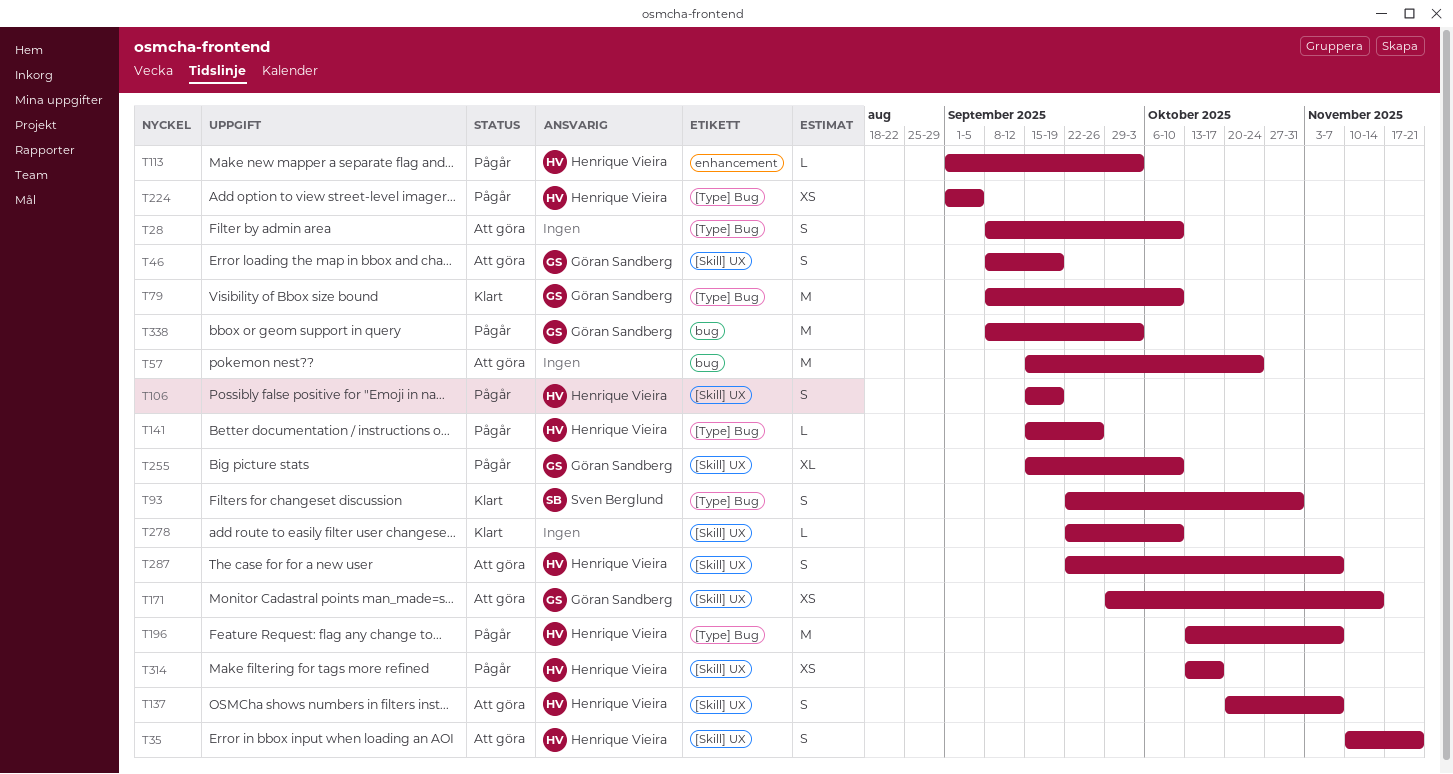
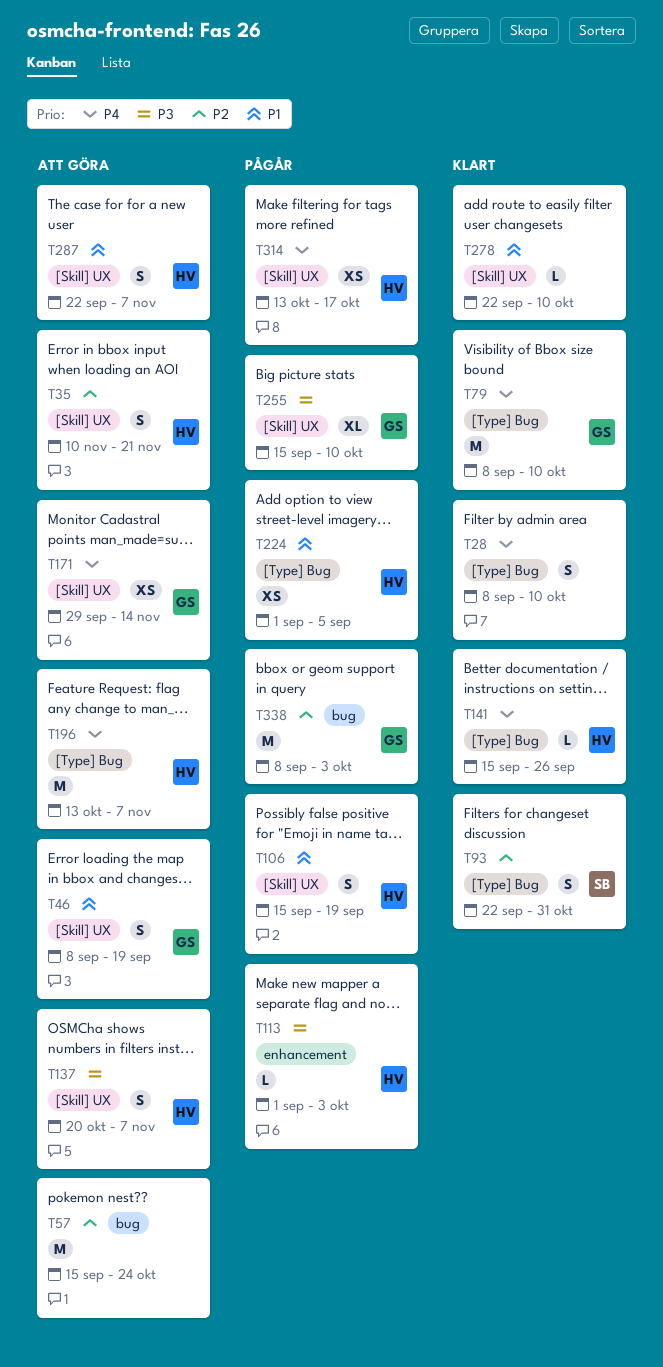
T28, status: Att göra -> Klart
T141, status: Pågår -> Klart
T196, status: Pågår -> Att göra

